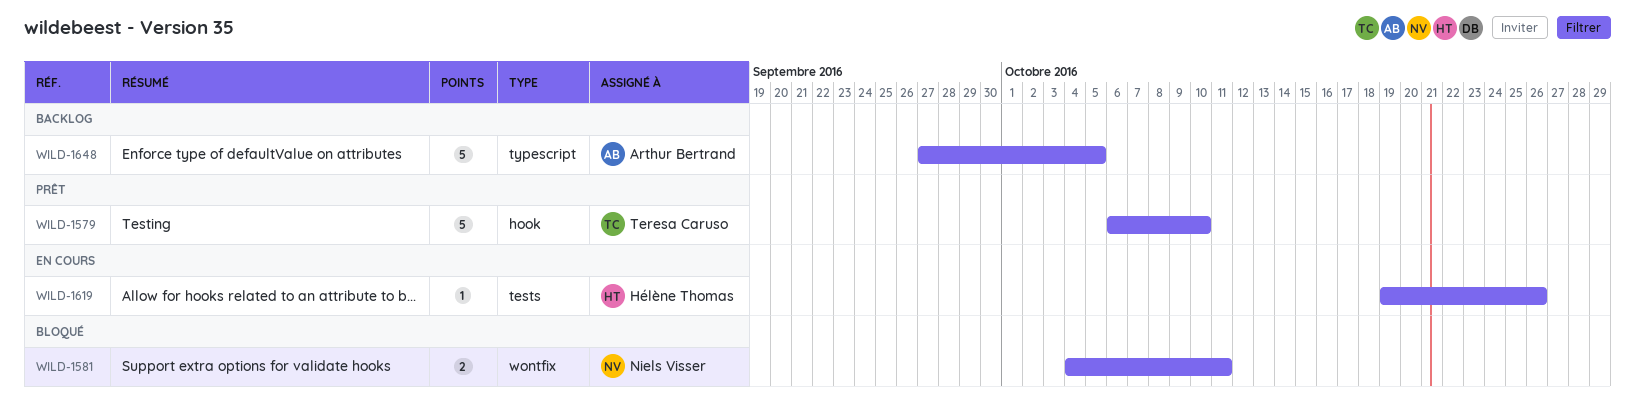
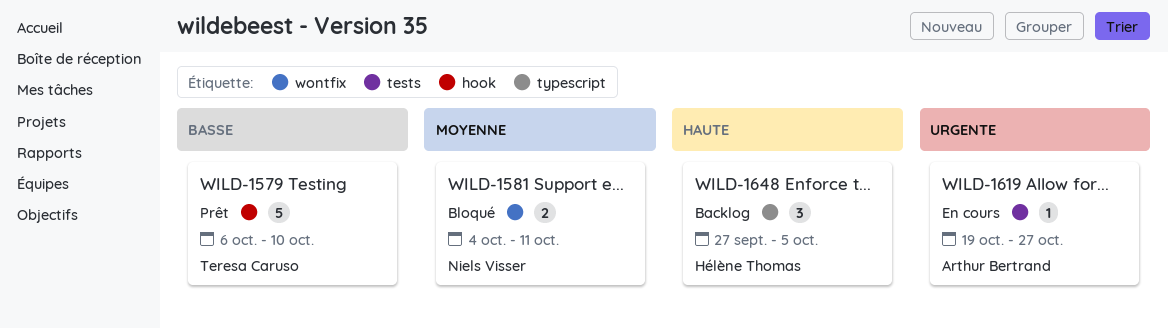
WILD-1619, owner: Hélène Thomas -> Arthur Bertrand
WILD-1619, due: Oct 26 -> Oct 27
WILD-1648, owner: Arthur Bertrand -> Hélène Thomas
WILD-1648, estimate: 5 -> 3

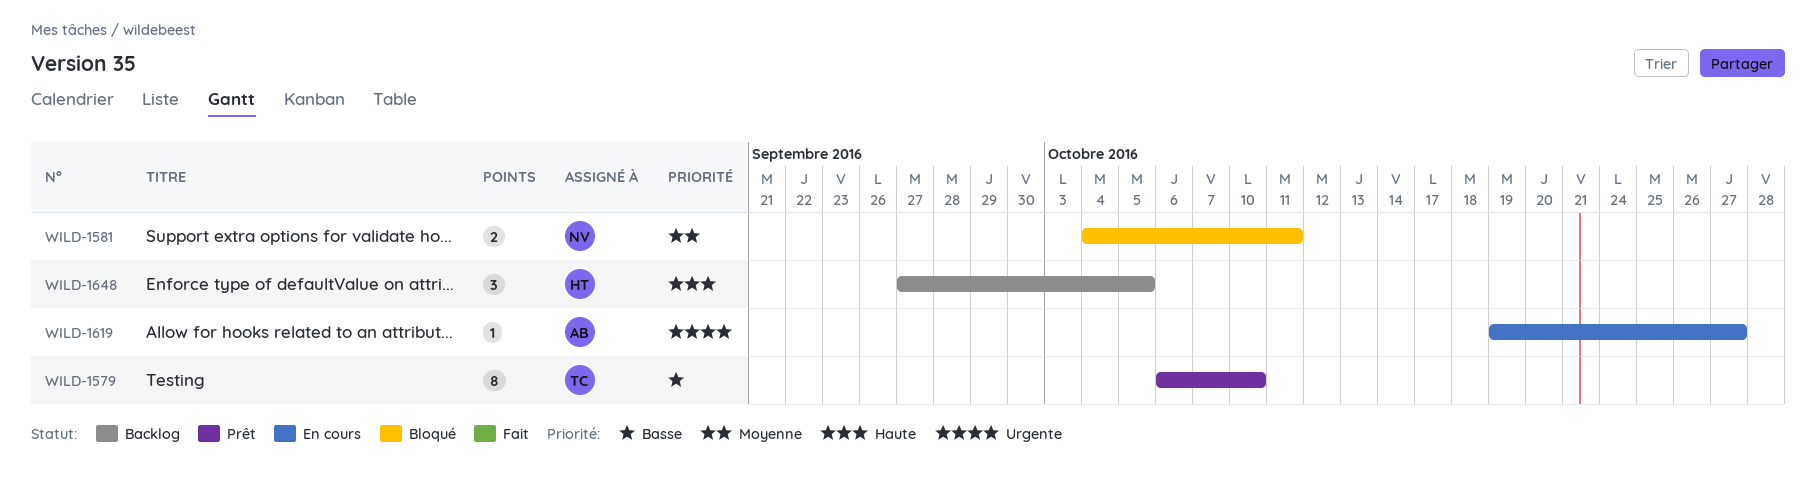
WILD-1579, estimate: 5 -> 8

